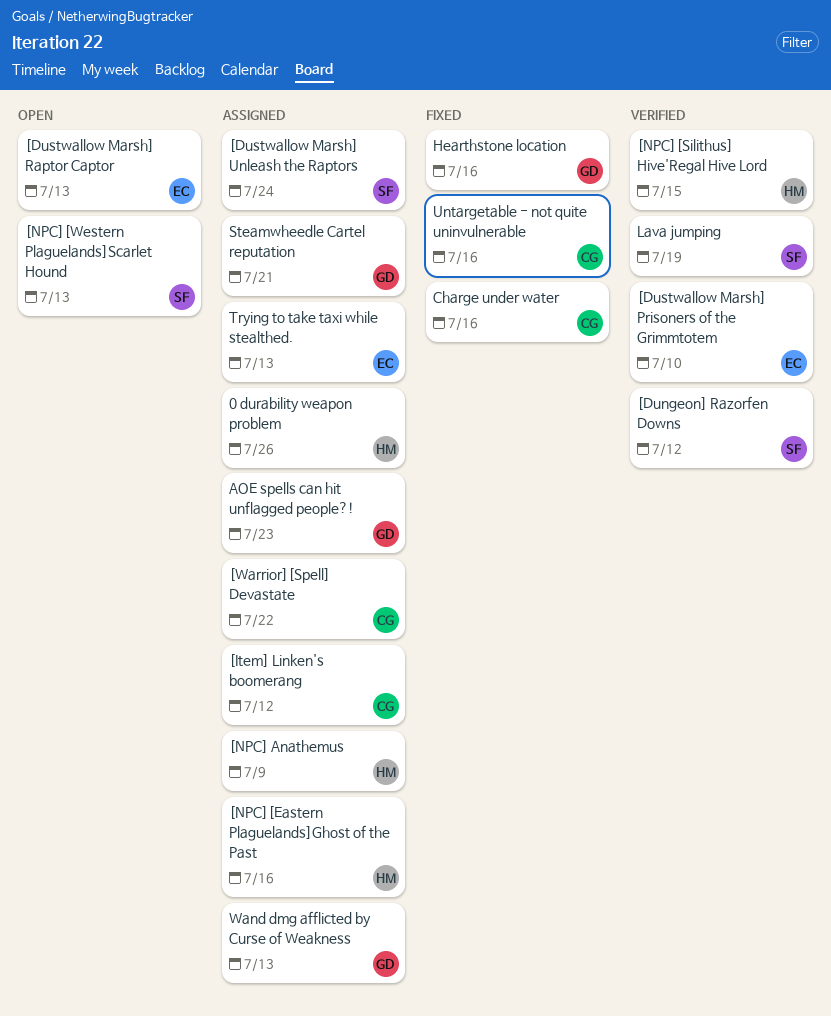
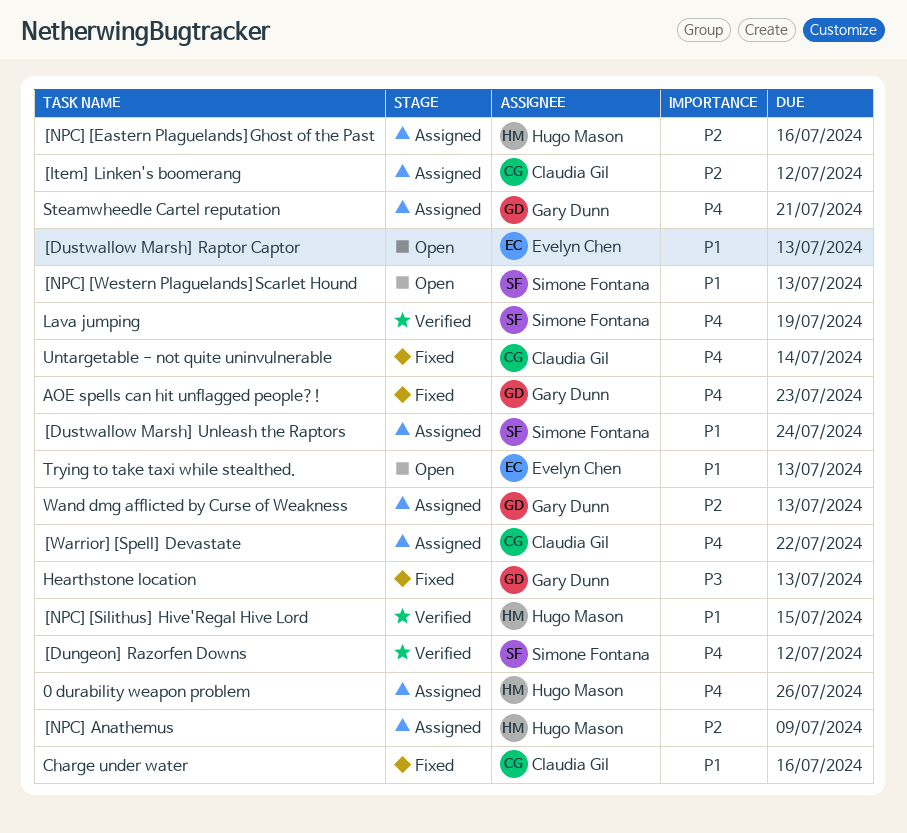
[Dustwallow Marsh] Prisoners of the Grimmtotem: present -> none
AOE spells can hit unflagged people?!, status: Assigned -> Fixed
Hearthstone location, due: Jul 16 -> Jul 13
Trying to take taxi while stealthed., status: Assigned -> Open
Untargetable - not quite uninvulnerable, due: Jul 16 -> Jul 14

